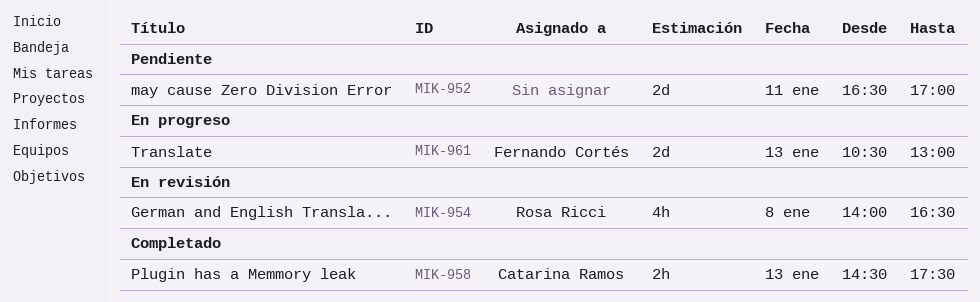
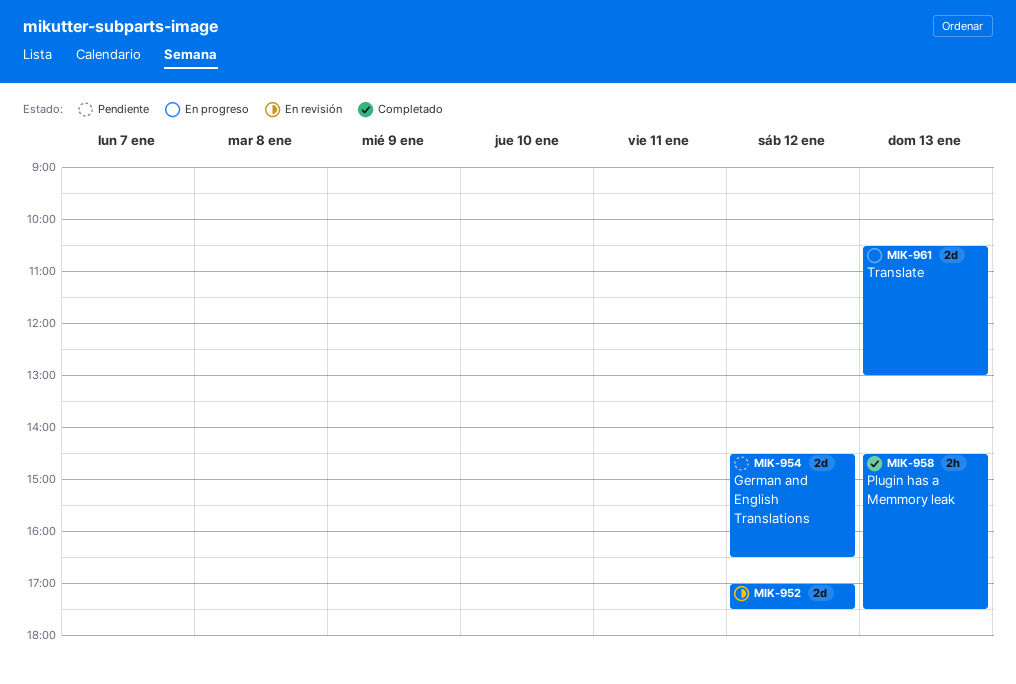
MIK-952, status: Pendiente -> En revisión
MIK-952, day: Jan 11 -> Jan 12
MIK-952, begins: 16:30 -> 17:00
MIK-952, ends: 17:00 -> 17:30
MIK-954, status: En revisión -> Pendiente
MIK-954, estimate: 4h -> 2d
MIK-954, day: Jan 8 -> Jan 12
MIK-954, begins: 14:00 -> 14:30

